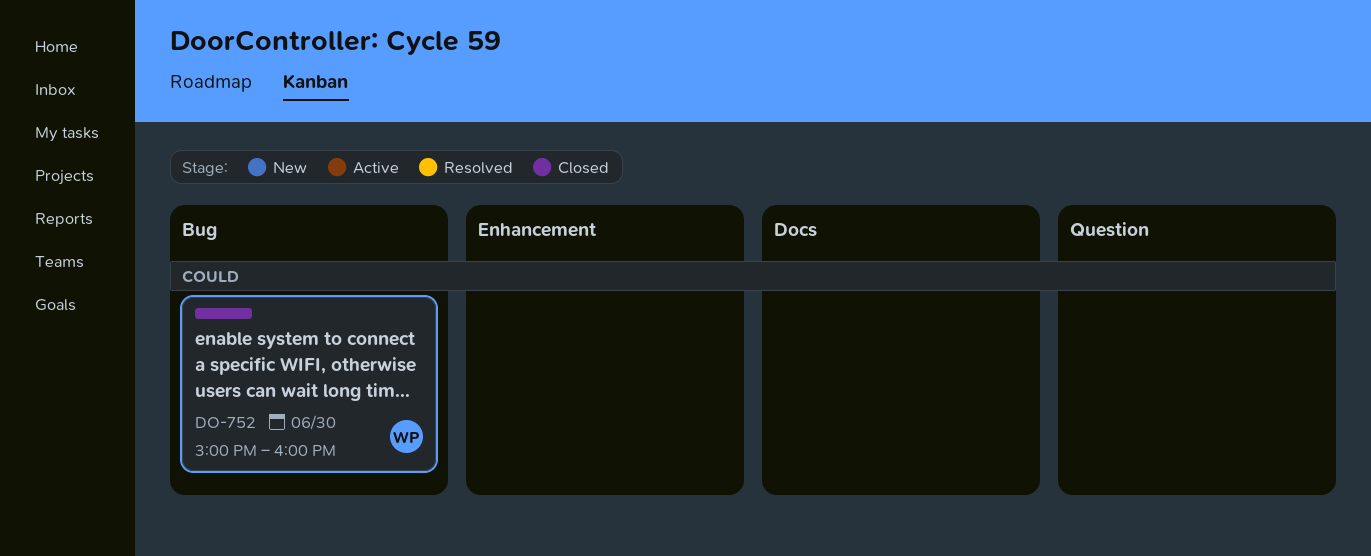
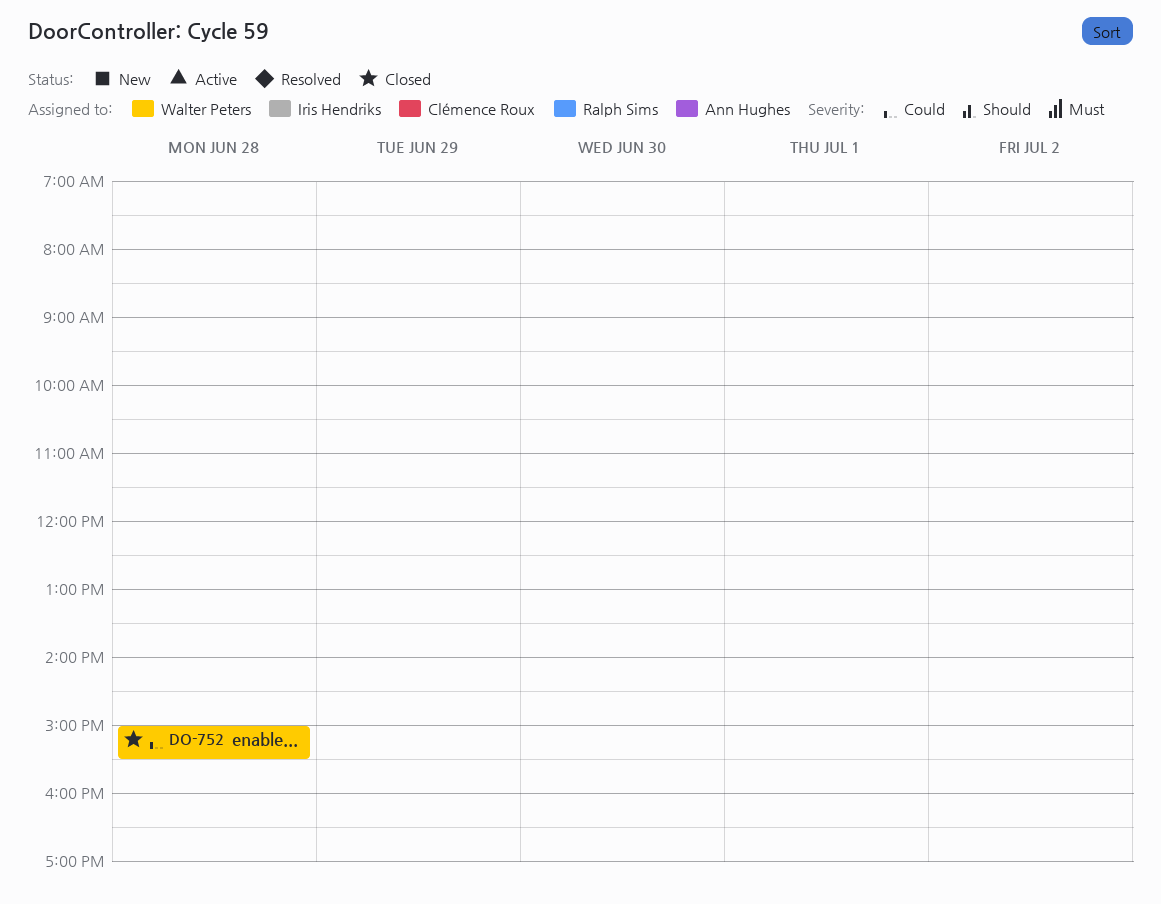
DO-752, day: Jun 30 -> Jun 28
DO-752, ends: 16:00 -> 15:30

